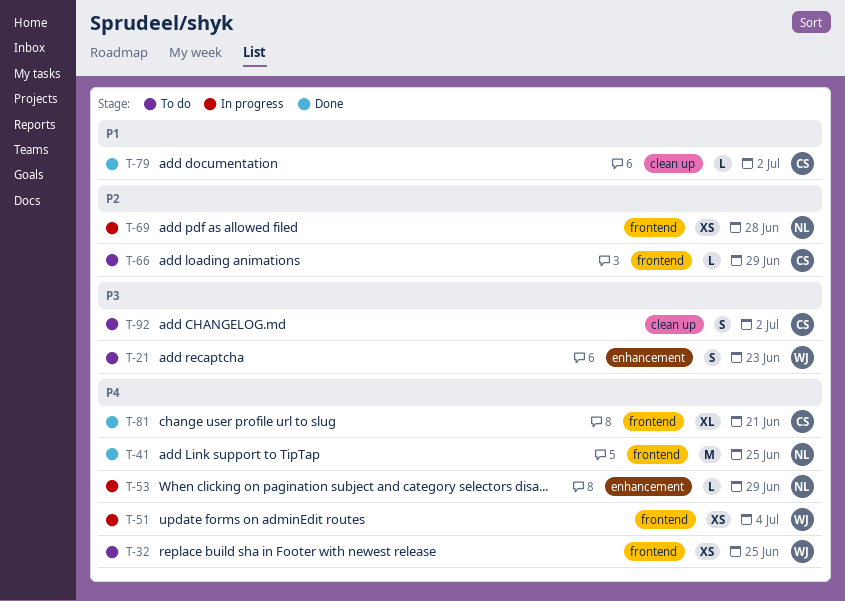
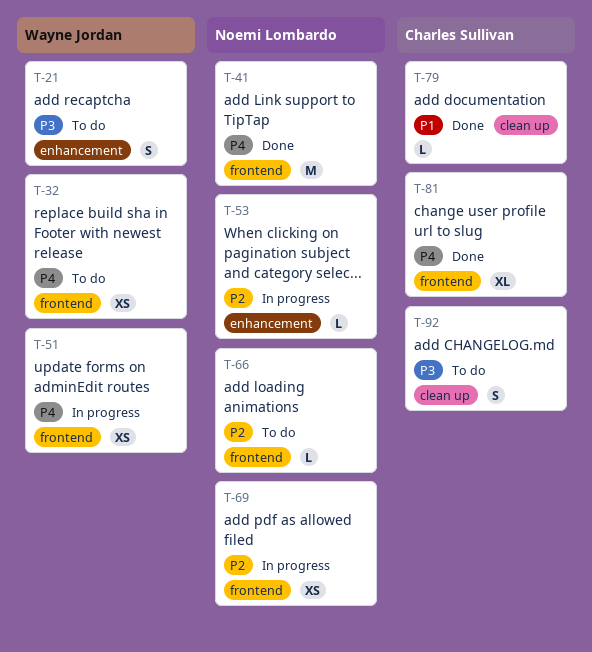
T-53, priority: P4 -> P2
T-66, owner: Charles Sullivan -> Noemi Lombardo

